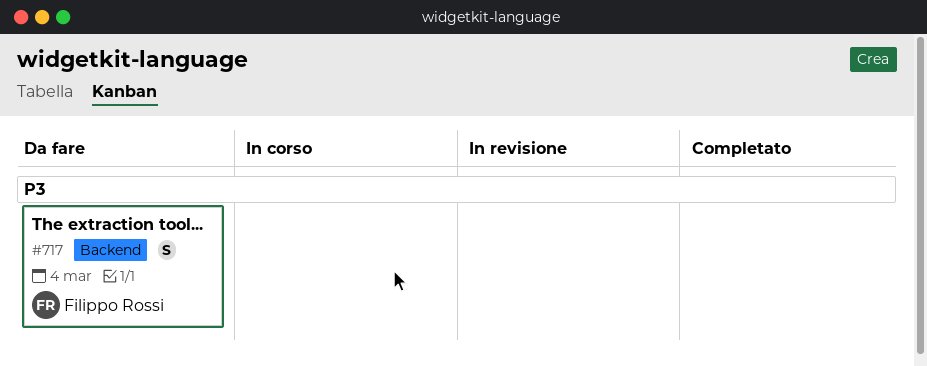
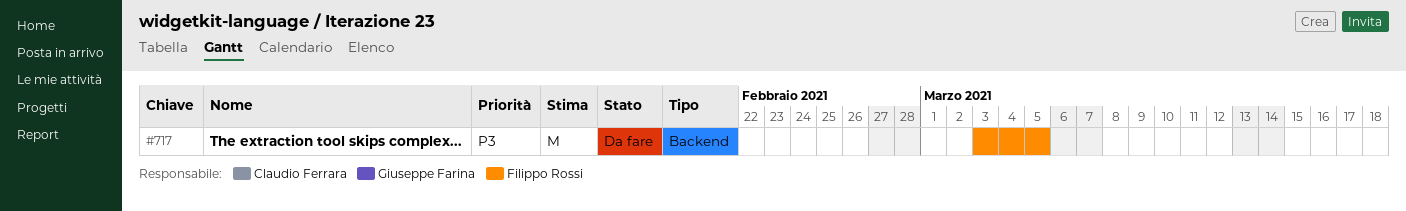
#717, estimate: S -> M
#717, due: Mar 4 -> Mar 5

